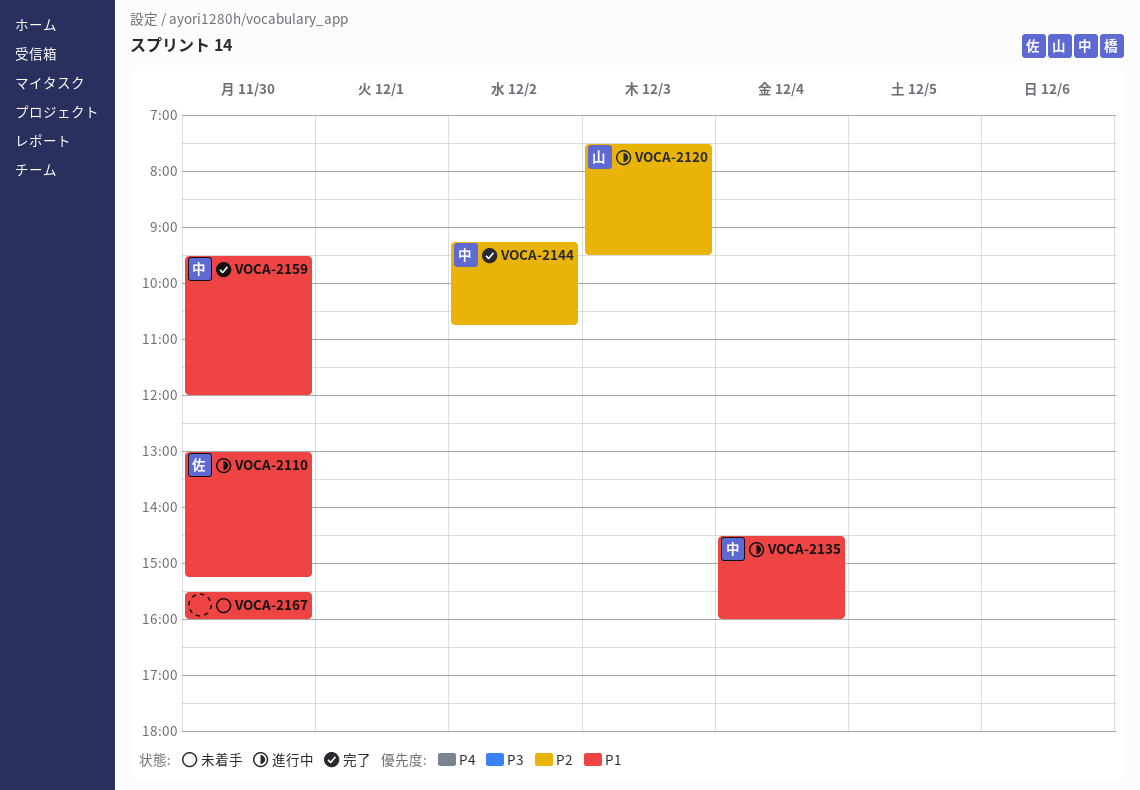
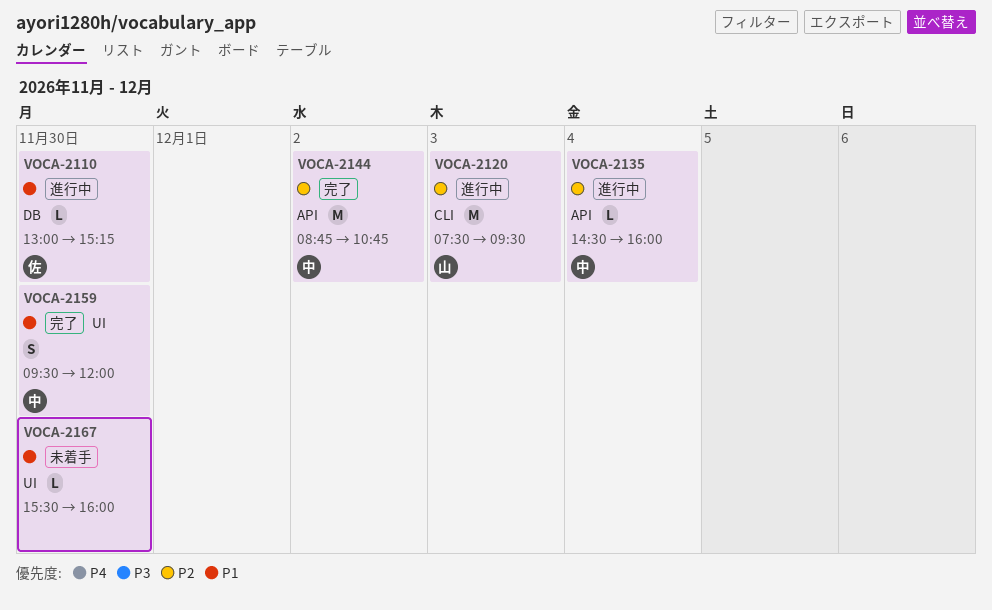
VOCA-2135, priority: P1 -> P2
VOCA-2144, begins: 09:15 -> 08:45

